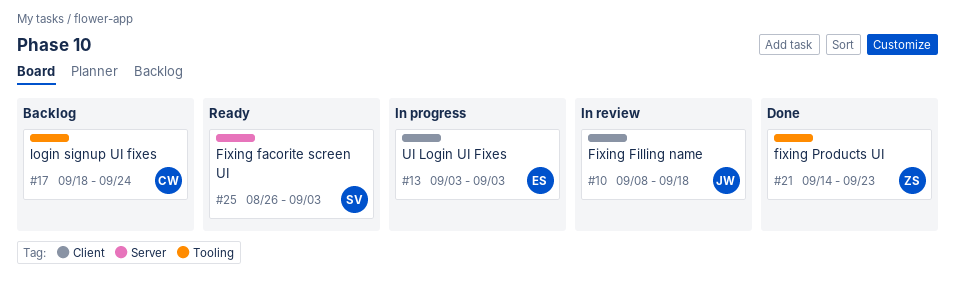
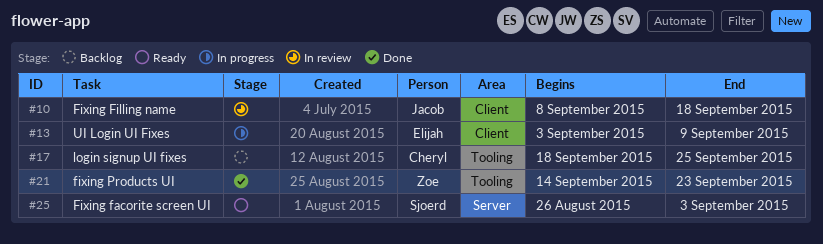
#13, due: Sep 3 -> Sep 9
#17, due: Sep 24 -> Sep 25

